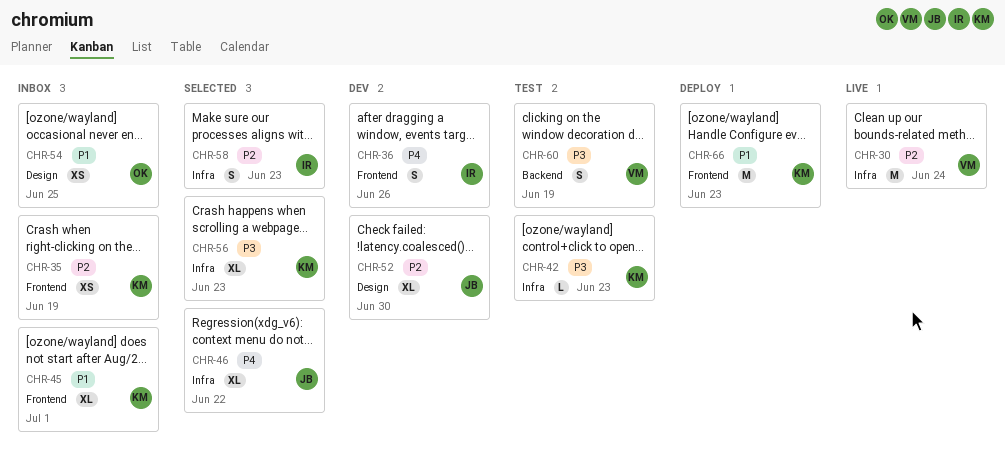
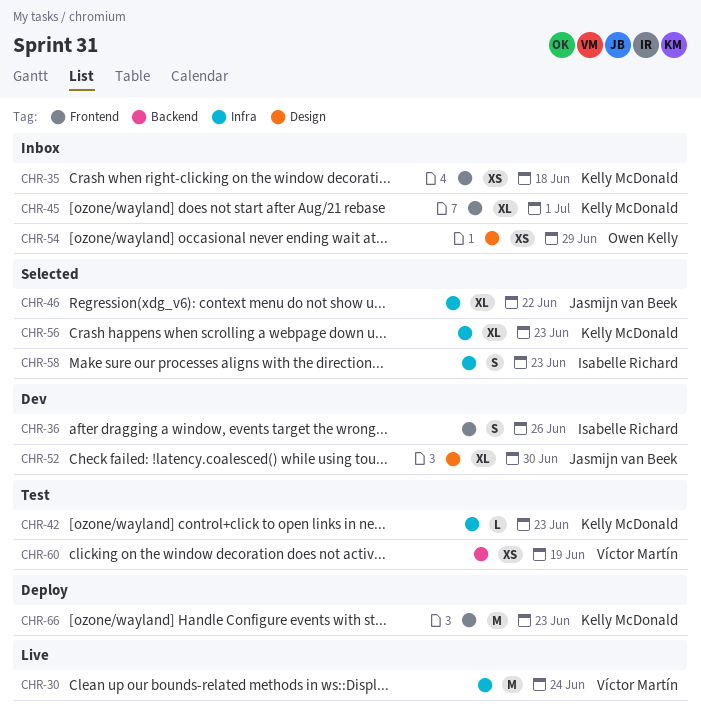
CHR-35, due: Jun 19 -> Jun 18
CHR-54, due: Jun 25 -> Jun 29
CHR-60, estimate: S -> XS

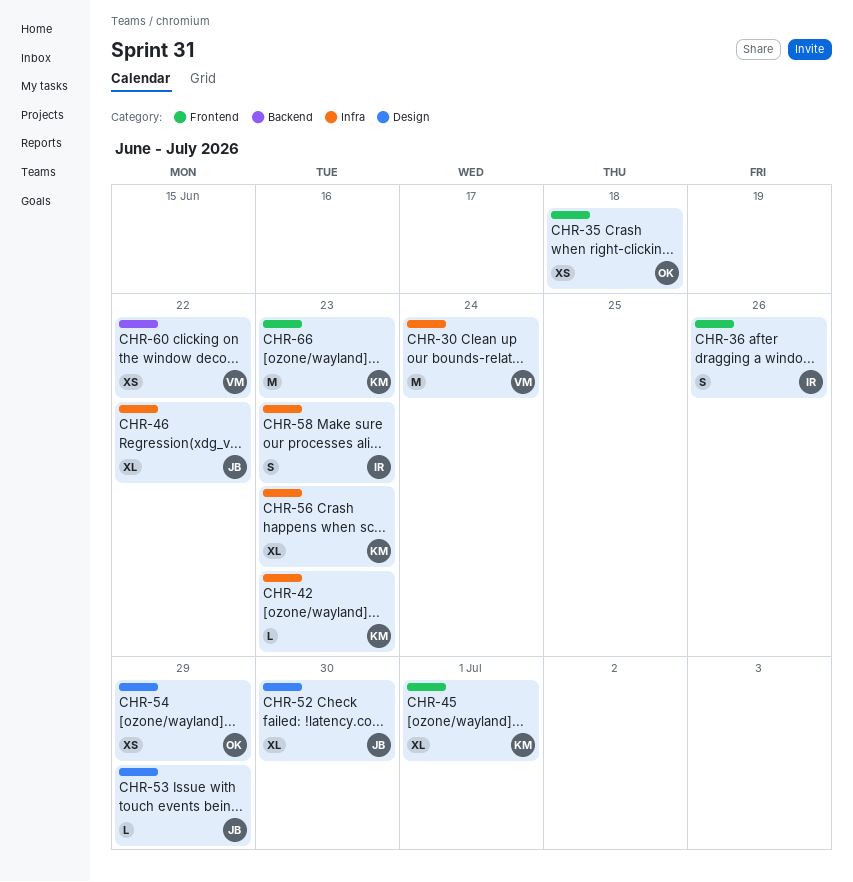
CHR-35, owner: Kelly McDonald -> Owen Kelly
CHR-53: none -> present
CHR-60, due: Jun 19 -> Jun 22

